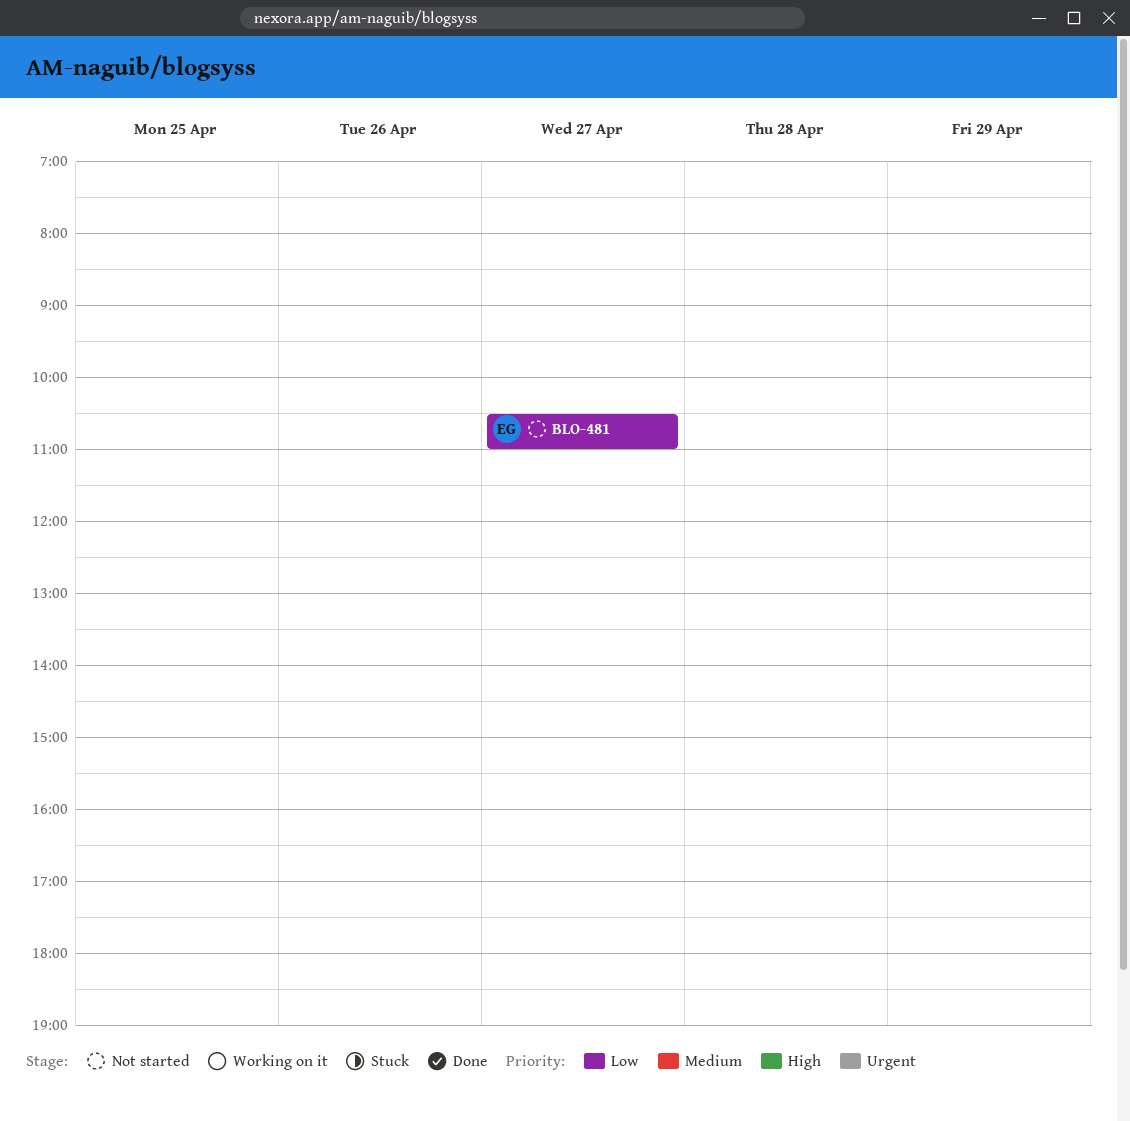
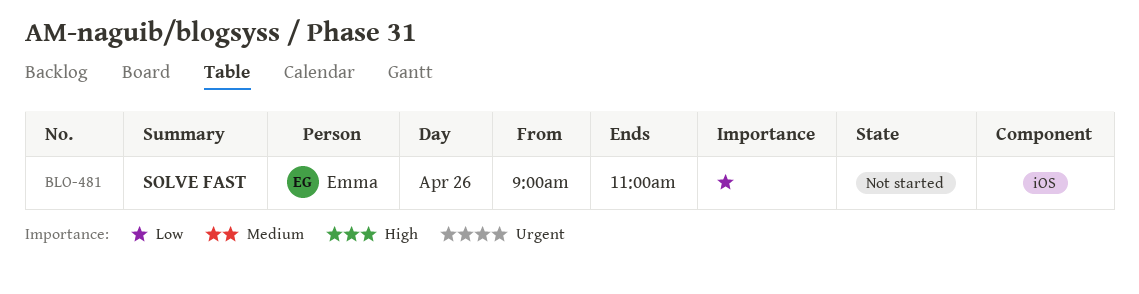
BLO-481, day: Apr 27 -> Apr 26
BLO-481, begins: 10:30 -> 09:00

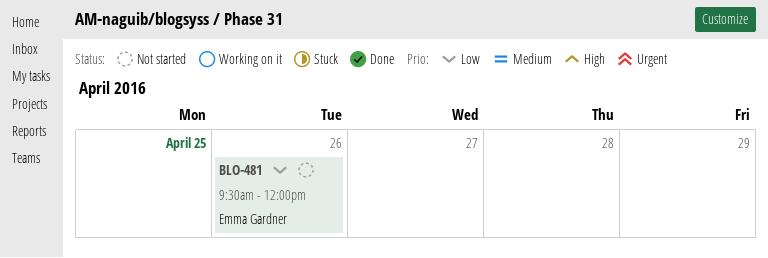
BLO-481, begins: 09:00 -> 09:30
BLO-481, ends: 11:00 -> 12:00

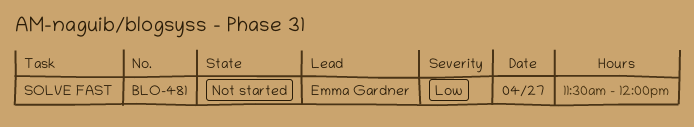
BLO-481, day: Apr 26 -> Apr 27
BLO-481, begins: 09:30 -> 11:30

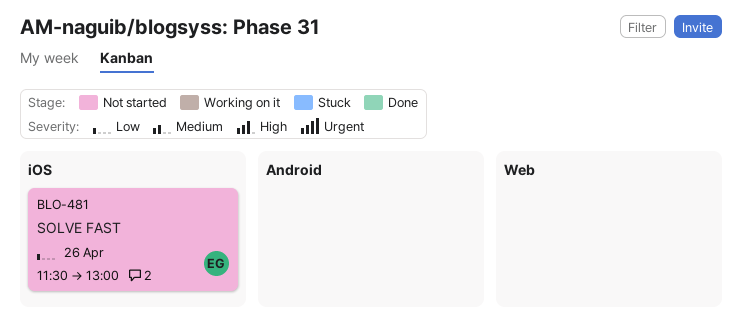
BLO-481, day: Apr 27 -> Apr 26
BLO-481, ends: 12:00 -> 13:00

